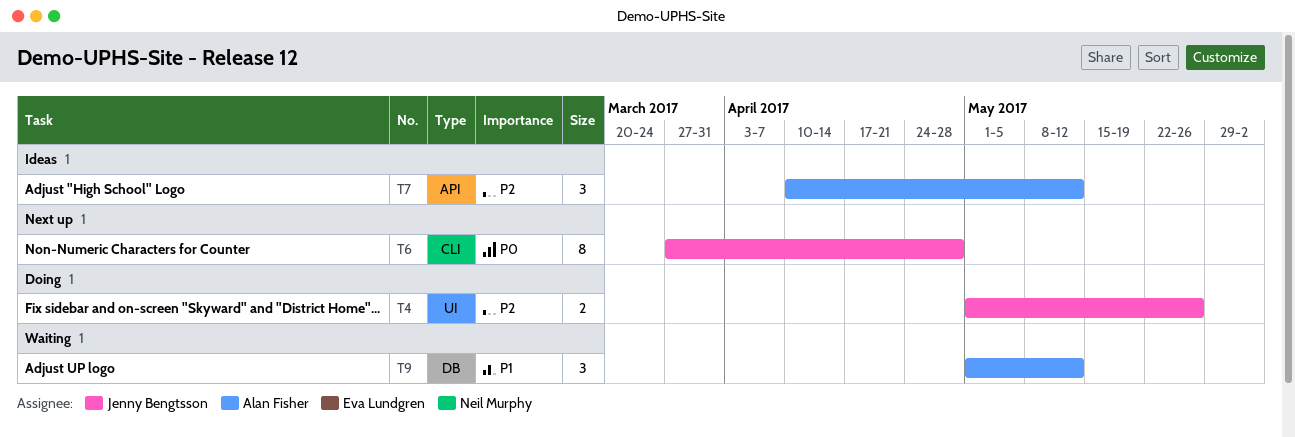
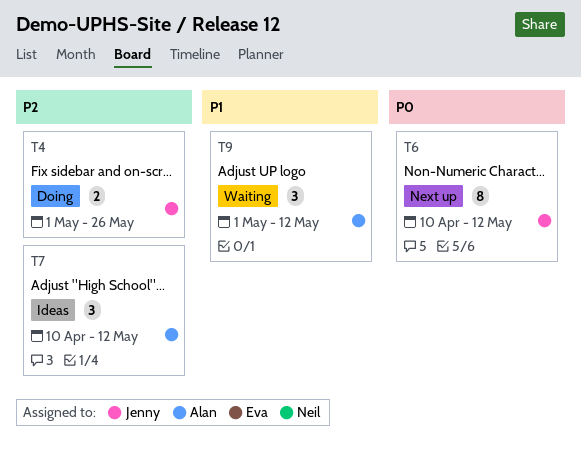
T6, start: Mar 27 -> Apr 10
T6, due: Apr 28 -> May 12

